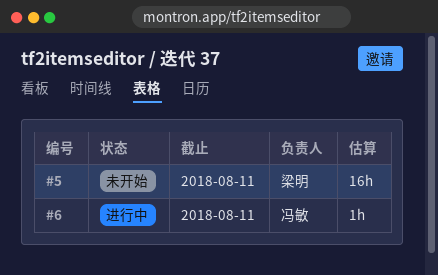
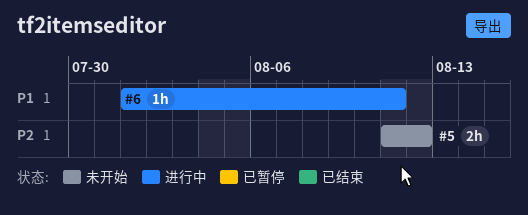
#5, estimate: 16h -> 2h
#5, due: Aug 11 -> Aug 12

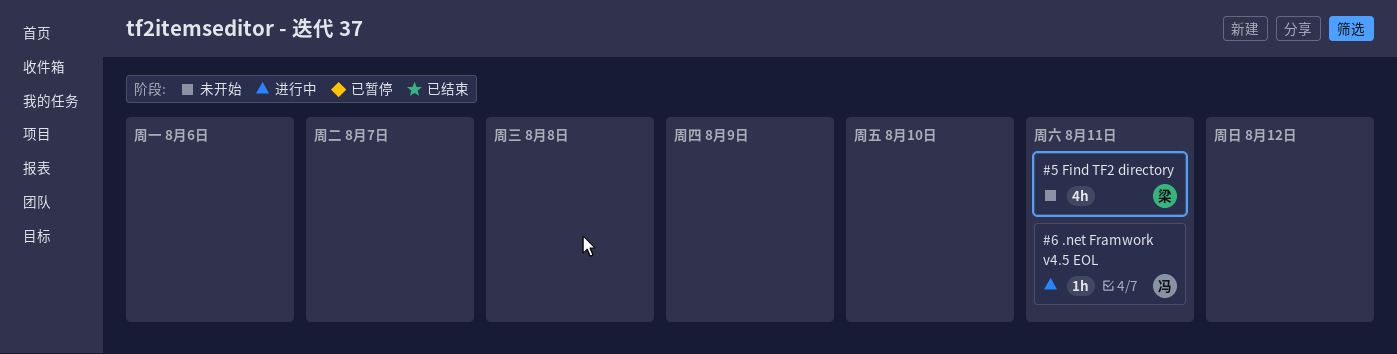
#5, estimate: 2h -> 4h
#5, due: Aug 12 -> Aug 11

